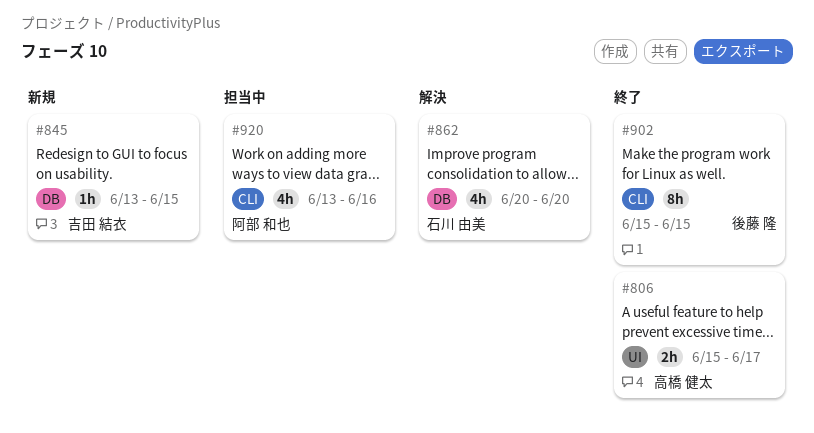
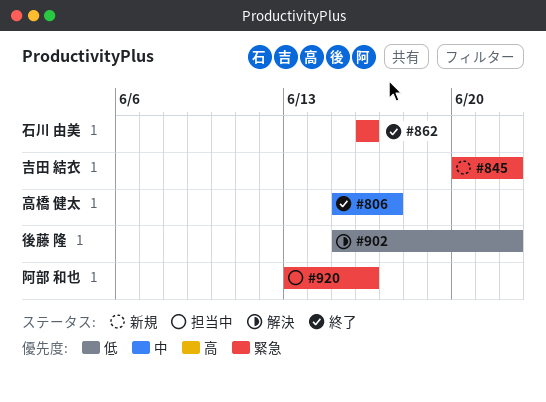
#845, start: Jun 13 -> Jun 20
#845, due: Jun 15 -> Jun 22
#862, status: 解決 -> 終了
#862, start: Jun 20 -> Jun 16
#862, due: Jun 20 -> Jun 16
#902, status: 終了 -> 解決
#902, due: Jun 15 -> Jun 22

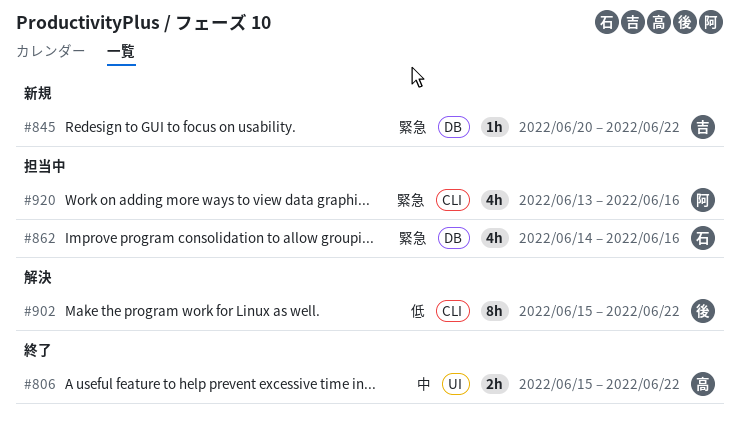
#806, due: Jun 17 -> Jun 22
#862, status: 終了 -> 担当中
#862, start: Jun 16 -> Jun 14

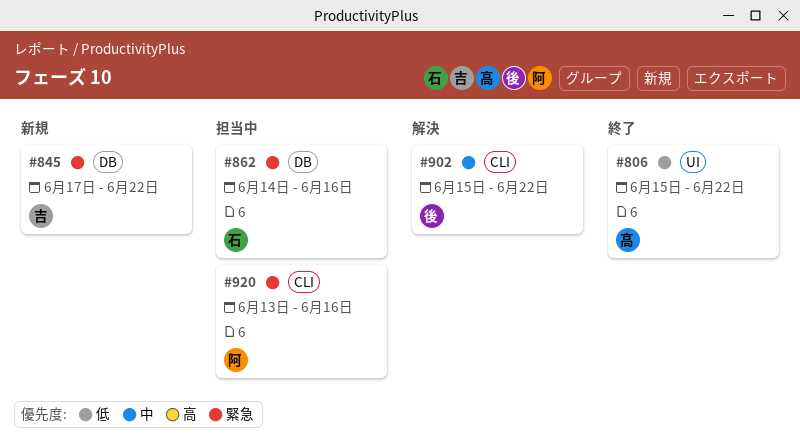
#806, priority: 中 -> 低
#845, start: Jun 20 -> Jun 17
#902, priority: 低 -> 中

